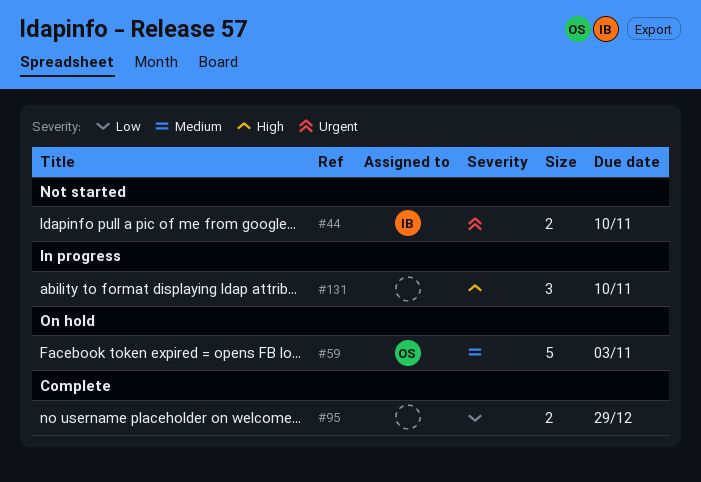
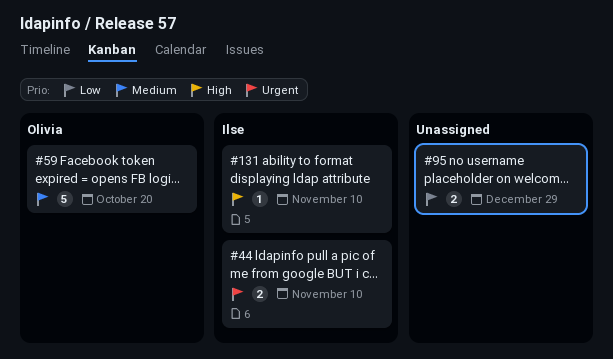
#59, due: Nov 3 -> Oct 20
#131, owner: none -> Ilse
#131, estimate: 3 -> 1

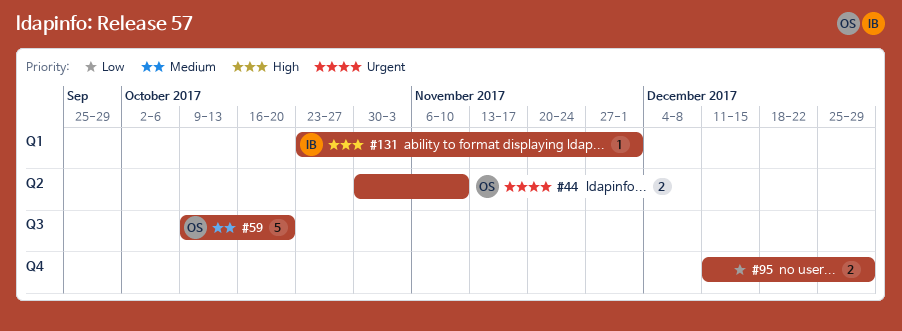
#44, owner: Ilse -> Olivia
#131, due: Nov 10 -> Dec 1

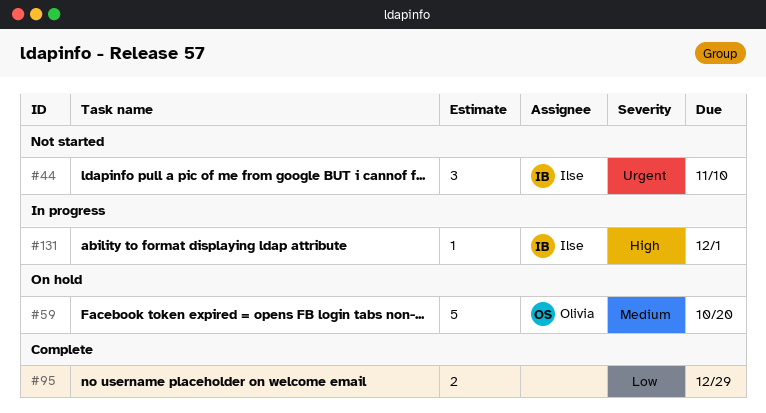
#44, owner: Olivia -> Ilse
#44, estimate: 2 -> 3

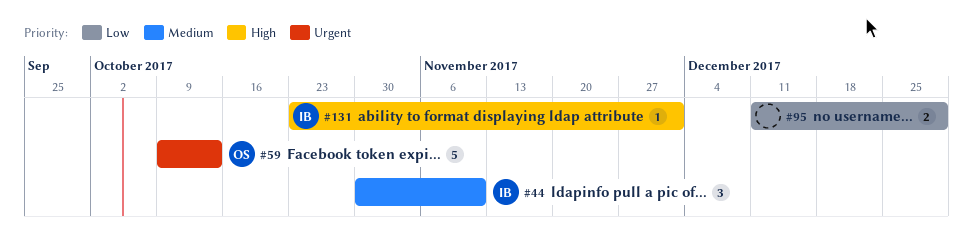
#44, priority: Urgent -> Medium
#59, priority: Medium -> Urgent
#59, due: Oct 20 -> Oct 13

